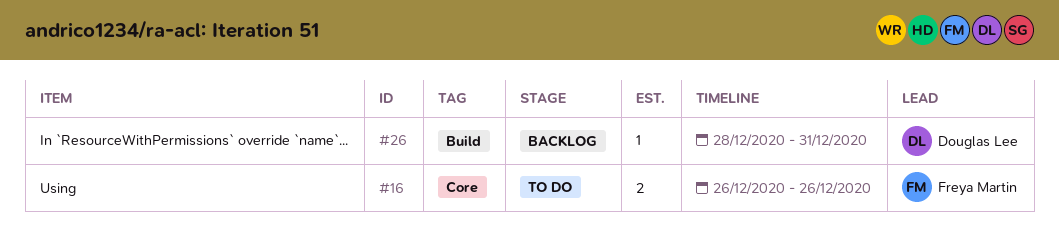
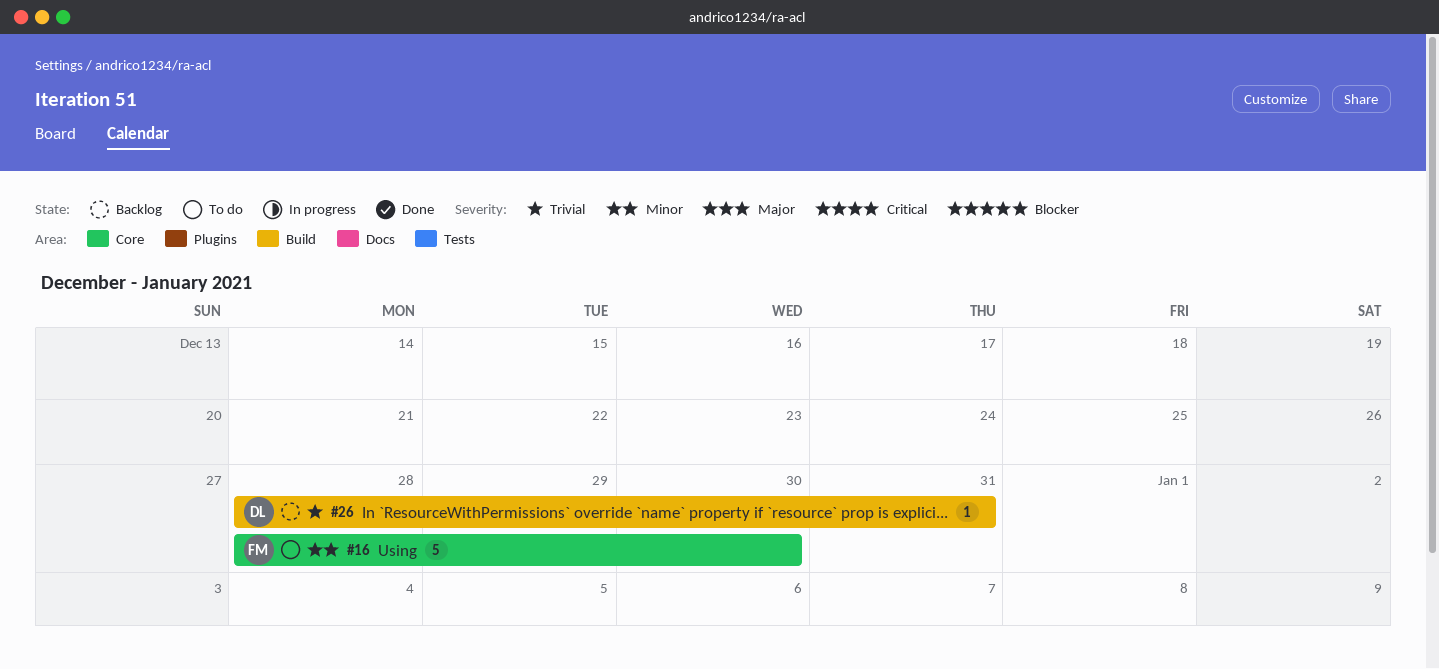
#16, estimate: 2 -> 5
#16, start: Dec 26 -> Dec 28
#16, due: Dec 26 -> Dec 30

